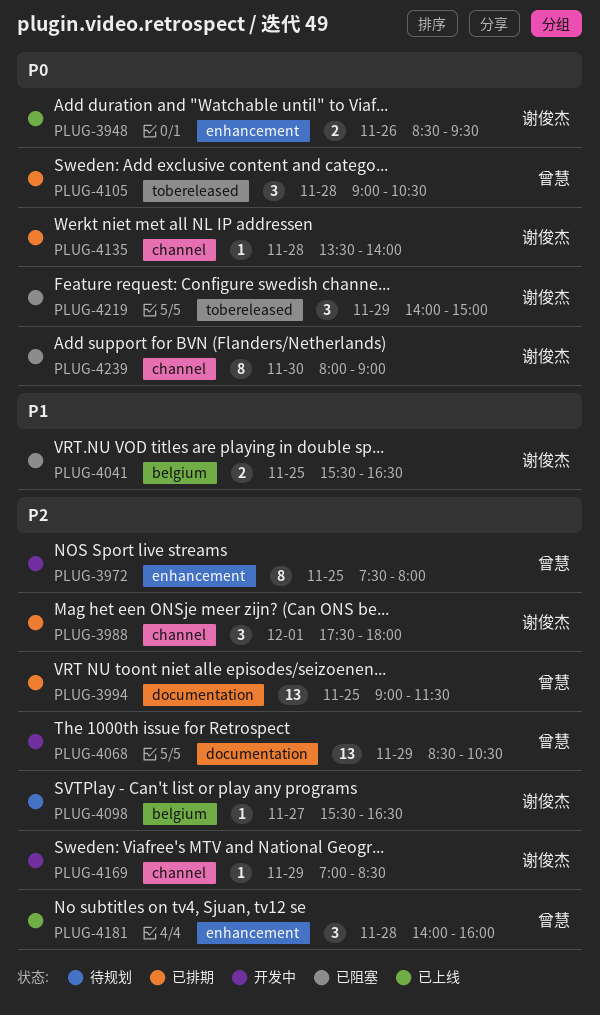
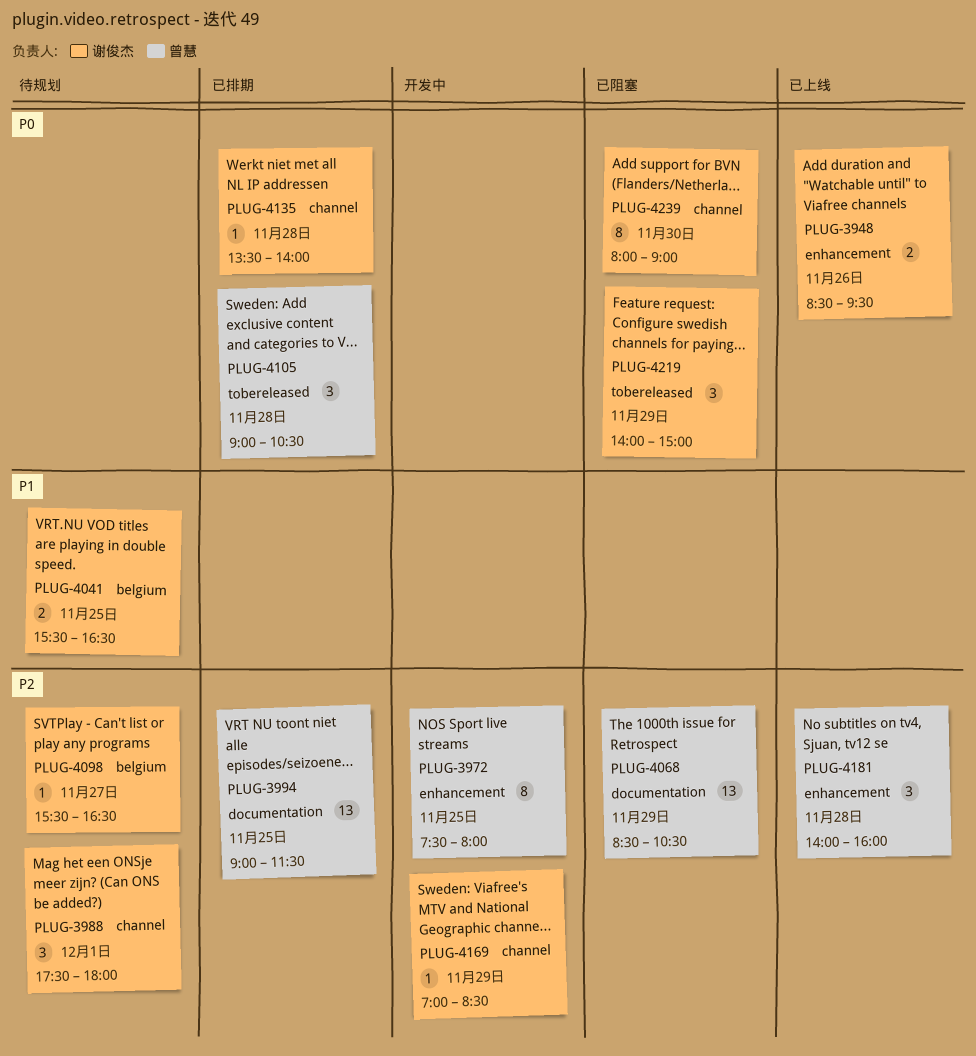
PLUG-3988, status: 已排期 -> 待规划
PLUG-4041, status: 已阻塞 -> 待规划
PLUG-4068, status: 开发中 -> 已阻塞

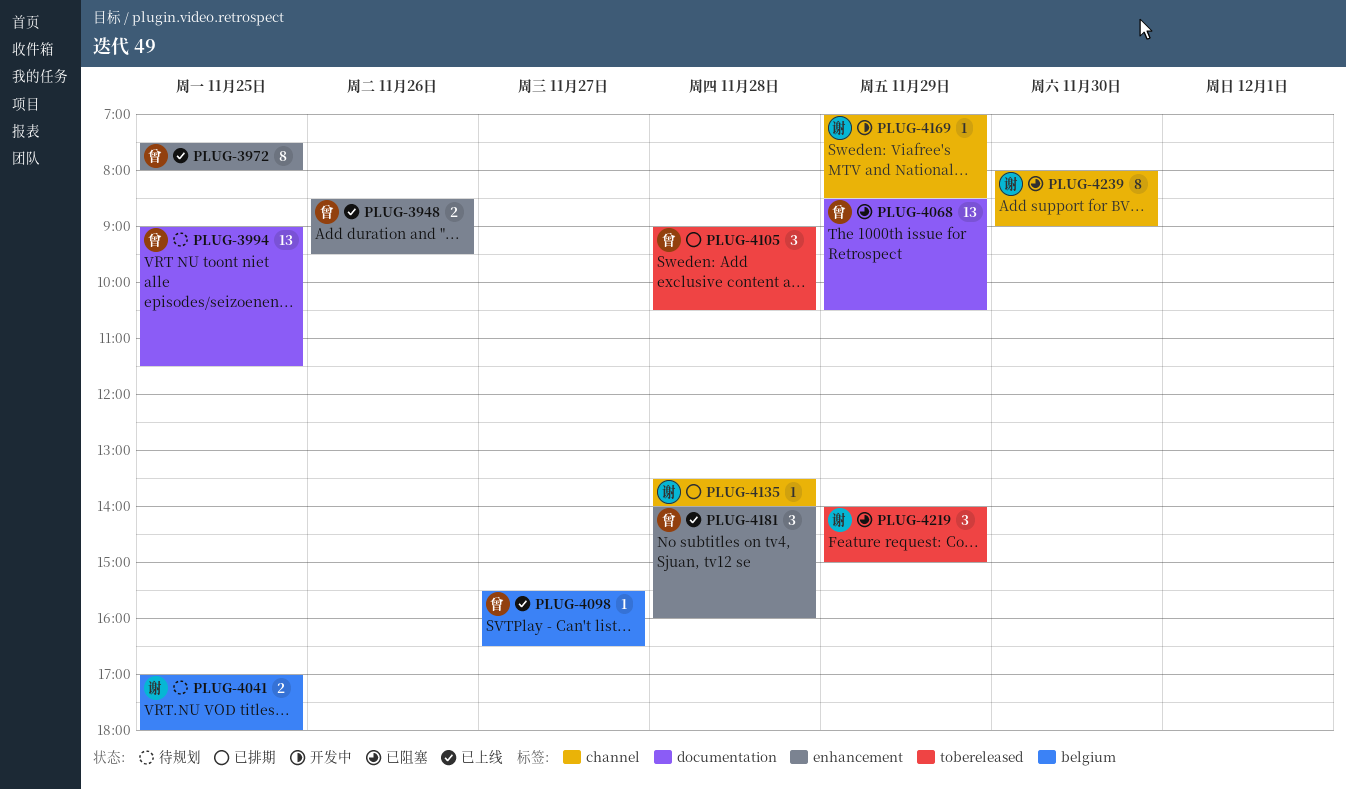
PLUG-3948, owner: 谢俊杰 -> 曾慧
PLUG-3972, status: 开发中 -> 已上线
PLUG-3988: present -> none
PLUG-3994, status: 已排期 -> 待规划
PLUG-4041, begins: 15:30 -> 17:00
PLUG-4041, ends: 16:30 -> 18:00
PLUG-4098, status: 待规划 -> 已上线
PLUG-4098, owner: 谢俊杰 -> 曾慧

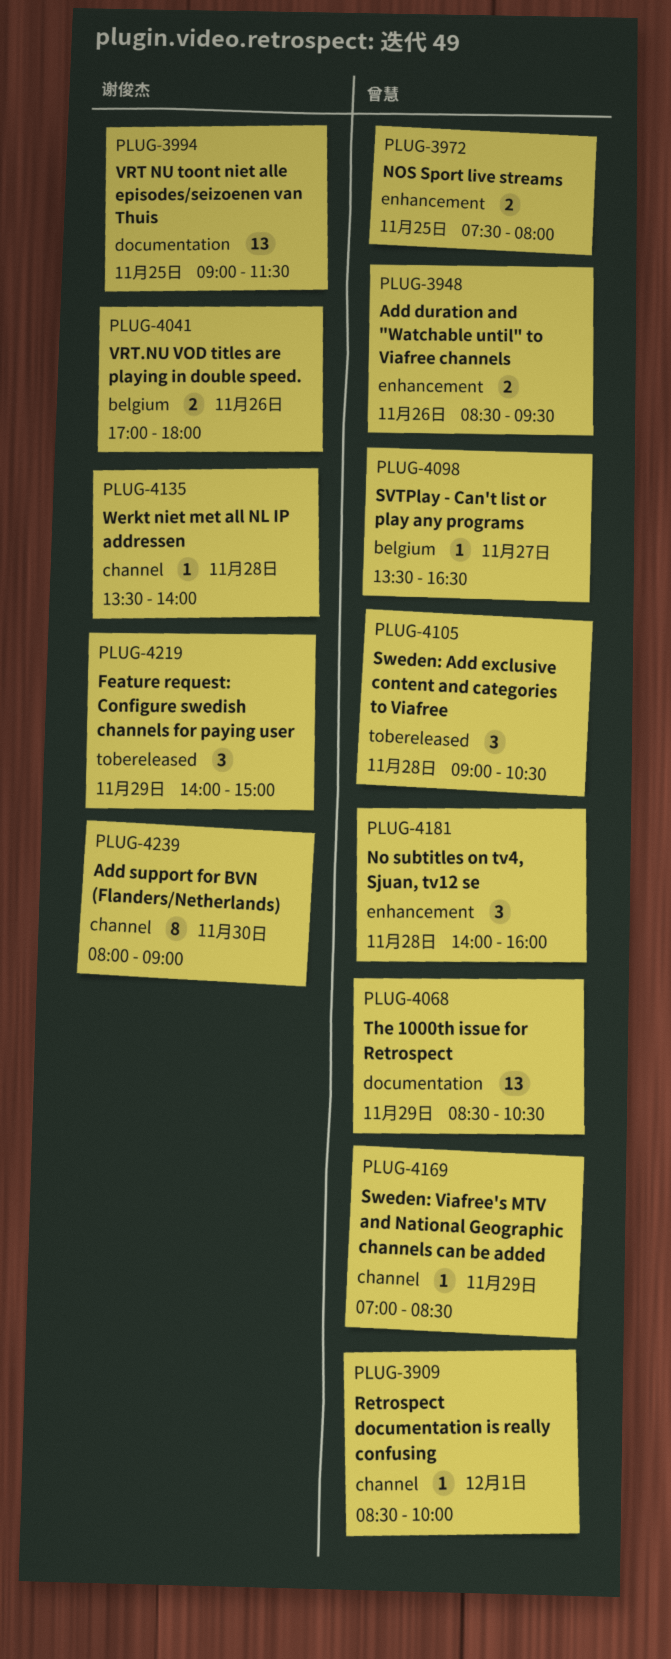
PLUG-3909: none -> present
PLUG-3972, estimate: 8 -> 2
PLUG-3994, owner: 曾慧 -> 谢俊杰
PLUG-4041, day: Nov 25 -> Nov 26
PLUG-4098, begins: 15:30 -> 13:30
PLUG-4169, owner: 谢俊杰 -> 曾慧

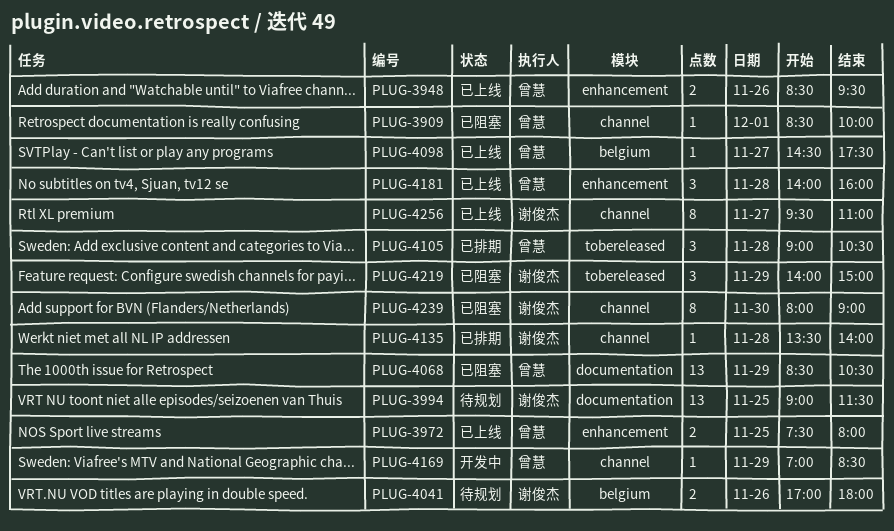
PLUG-4098, begins: 13:30 -> 14:30
PLUG-4098, ends: 16:30 -> 17:30
PLUG-4256: none -> present

